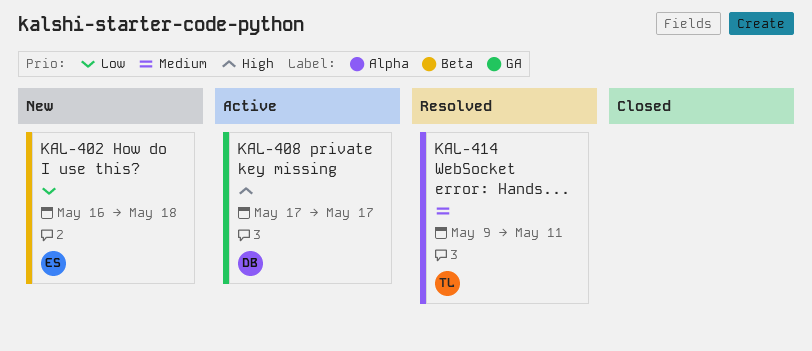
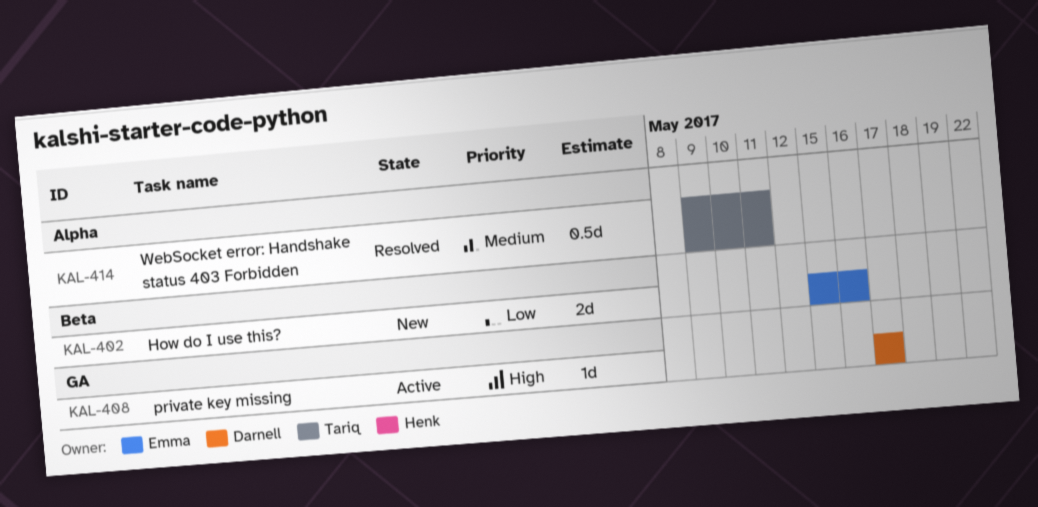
KAL-402, start: May 16 -> May 15
KAL-402, due: May 18 -> May 16

